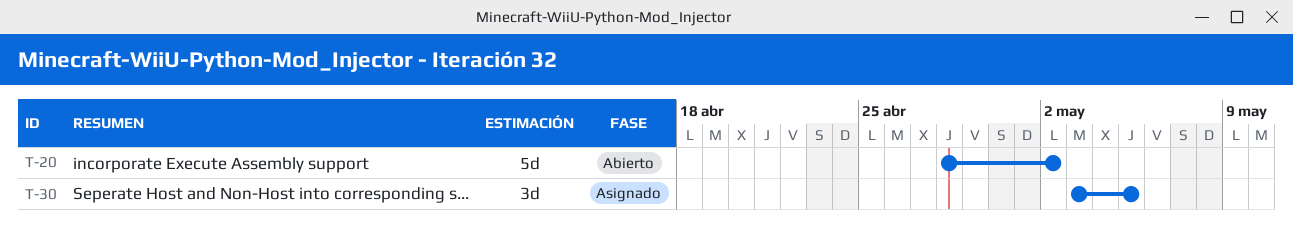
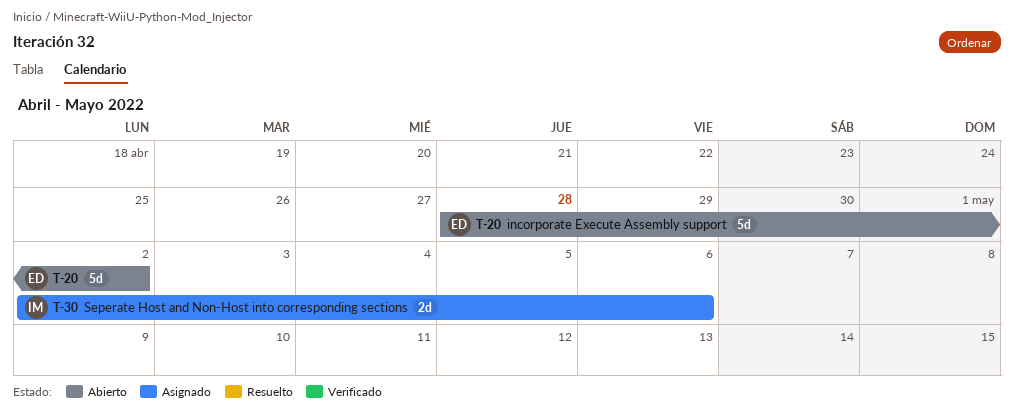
T-30, estimate: 3d -> 2d
T-30, start: May 3 -> May 2
T-30, due: May 5 -> May 6

